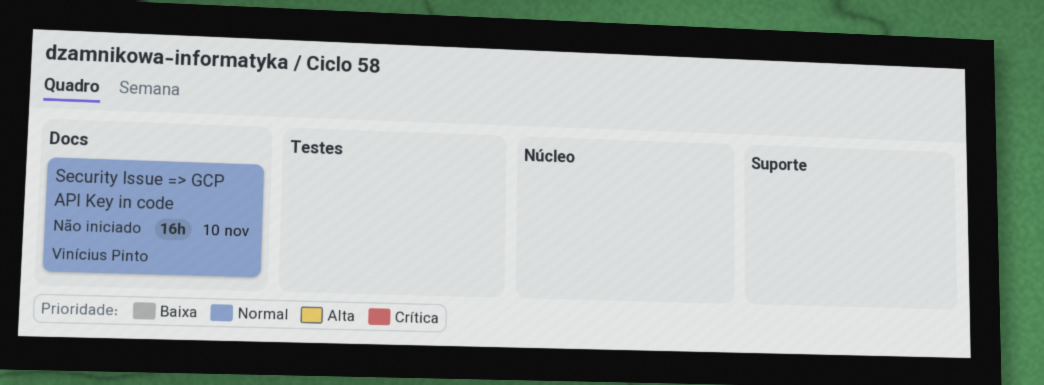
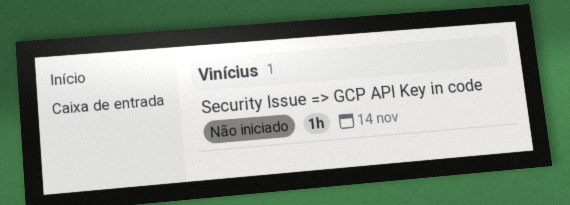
Security Issue => GCP API Key in code, estimate: 16h -> 1h
Security Issue => GCP API Key in code, due: Nov 10 -> Nov 14

